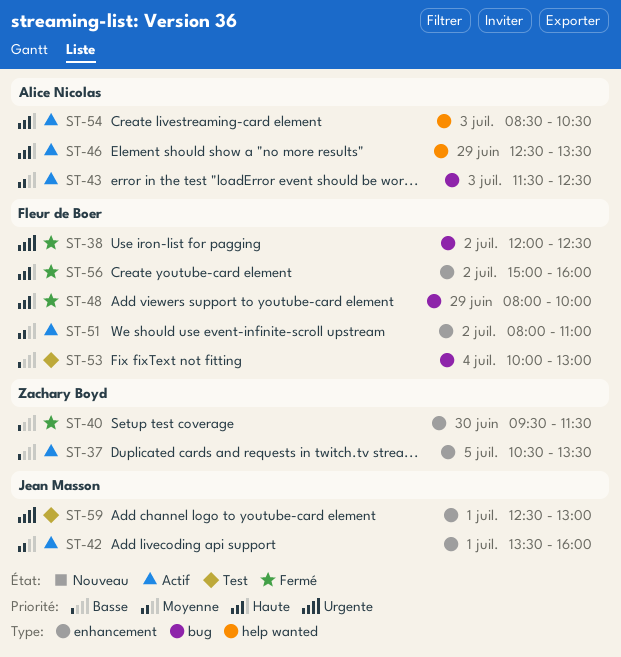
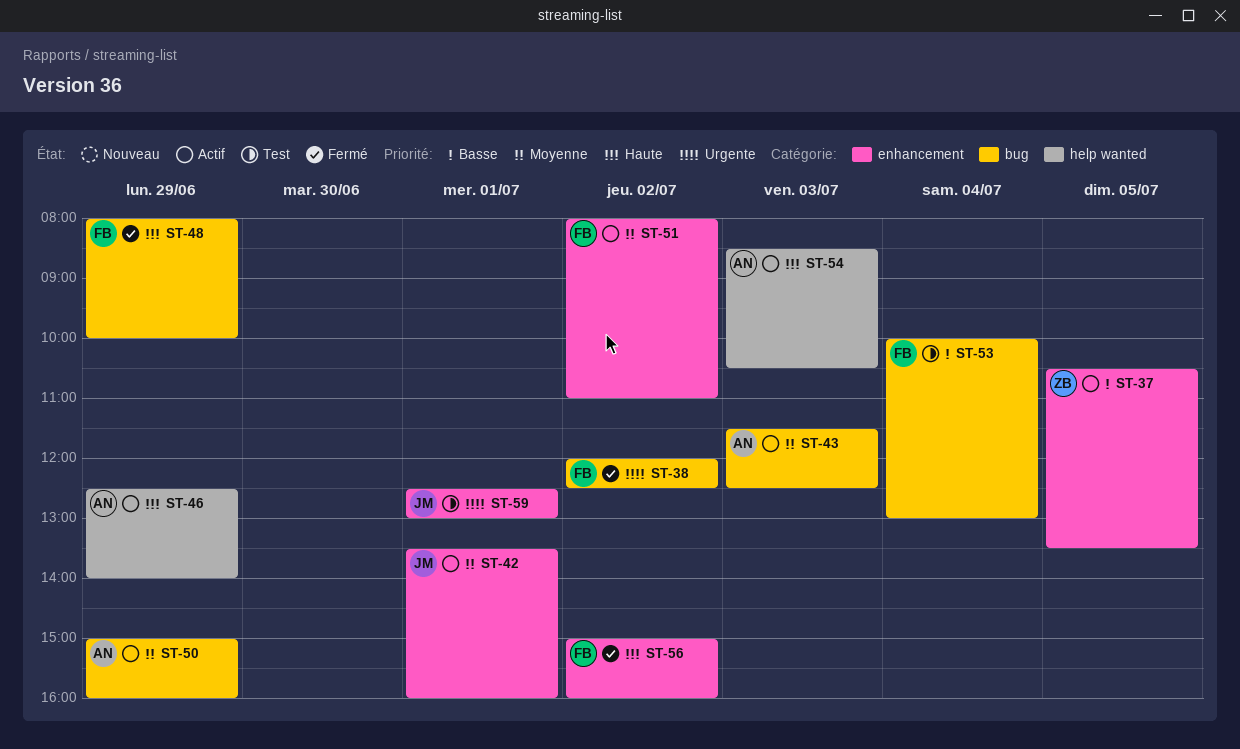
ST-40: present -> none
ST-46, ends: 13:30 -> 14:00
ST-50: none -> present

